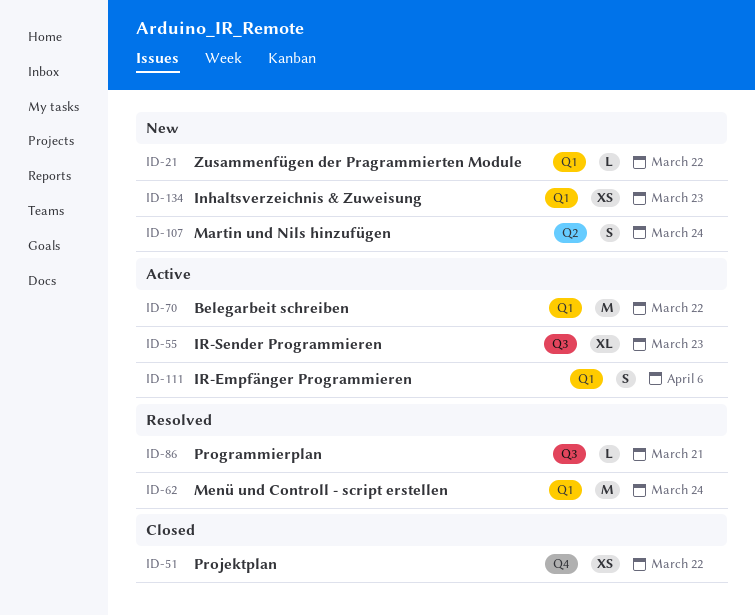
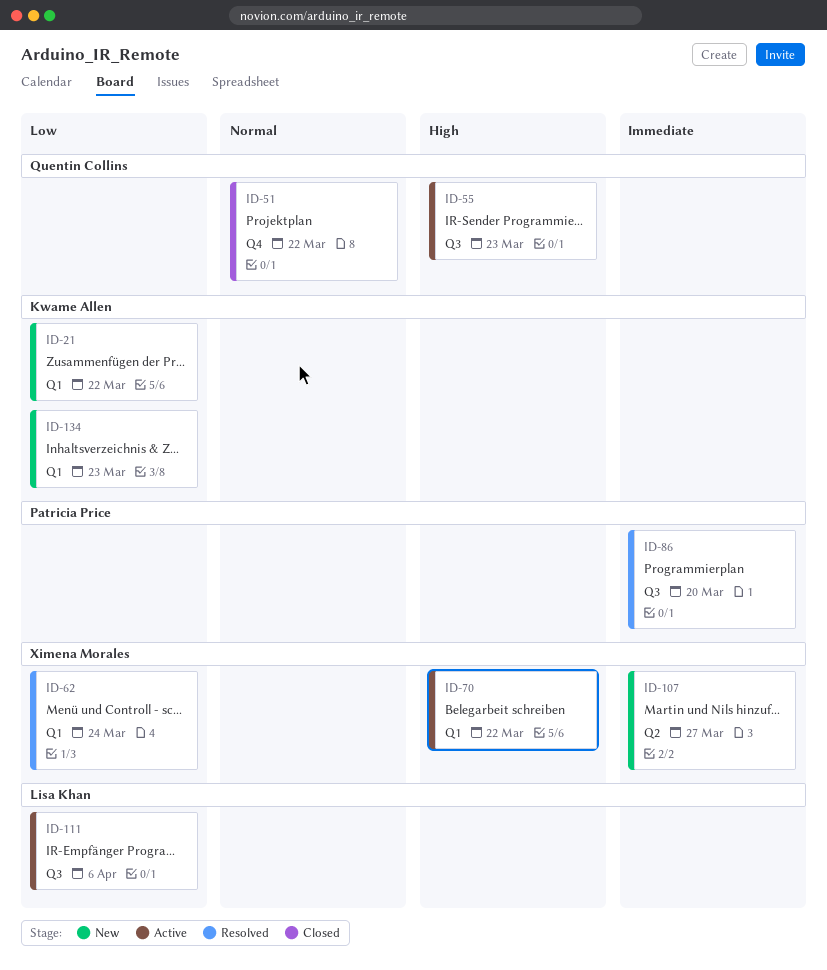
ID-86, due: Mar 21 -> Mar 20
ID-107, due: Mar 24 -> Mar 27
ID-111, label: Q1 -> Q3

